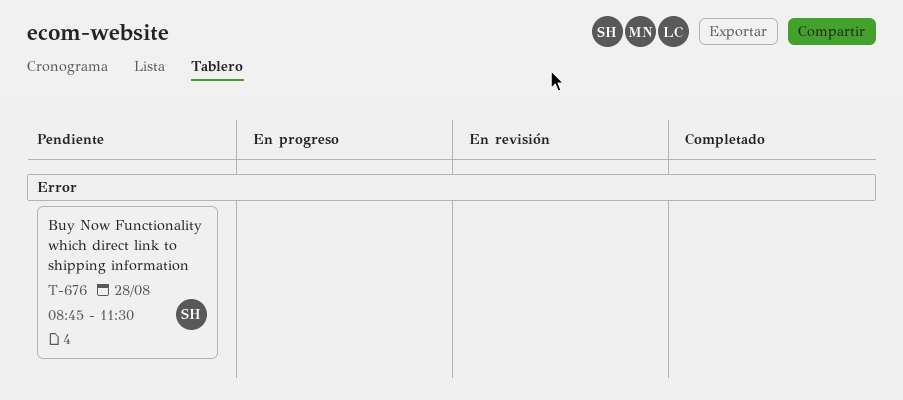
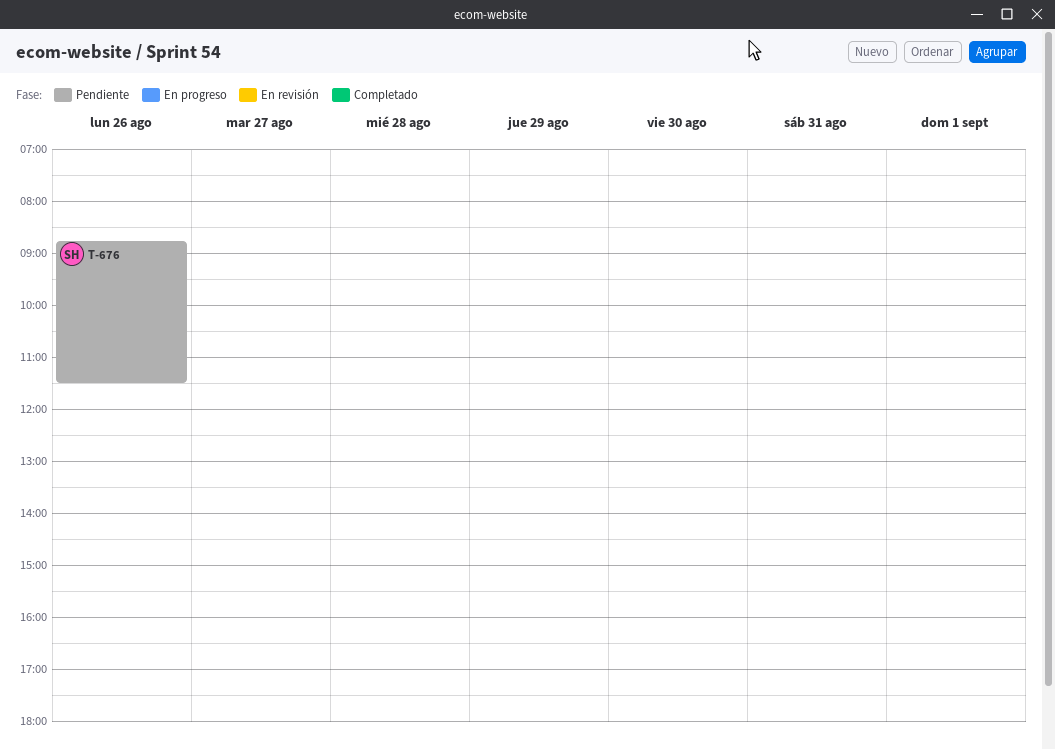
T-676, day: Aug 28 -> Aug 26

